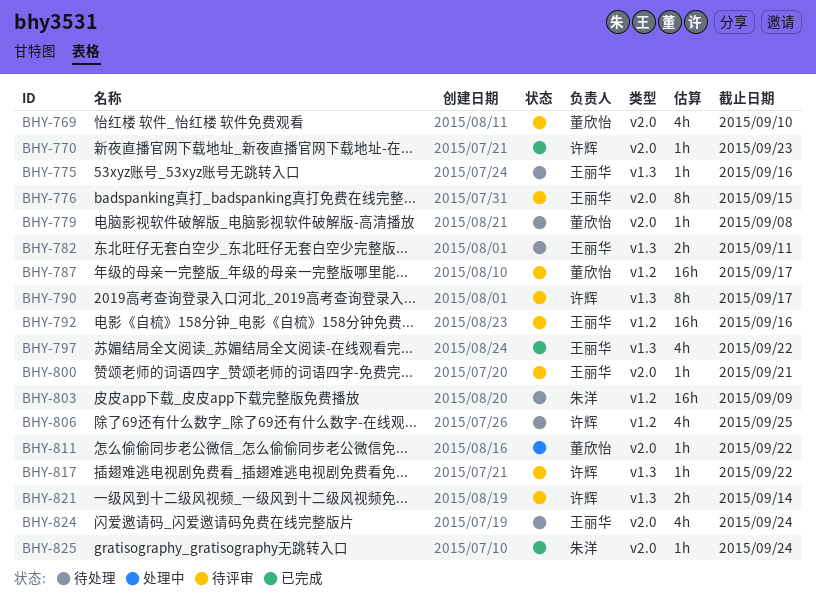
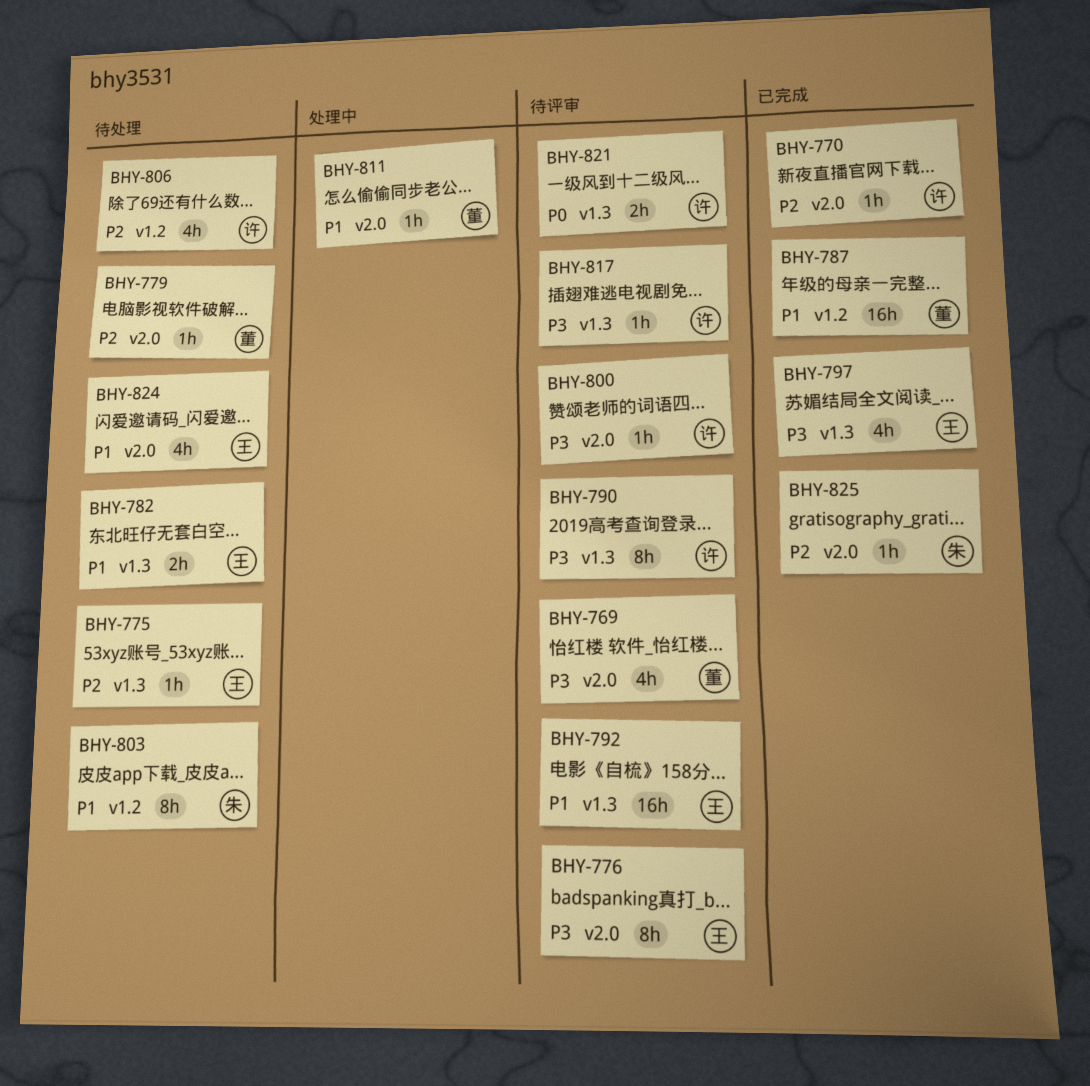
BHY-787, status: 待评审 -> 已完成
BHY-792, label: v1.2 -> v1.3
BHY-800, owner: 王丽华 -> 许辉
BHY-803, estimate: 16h -> 8h

